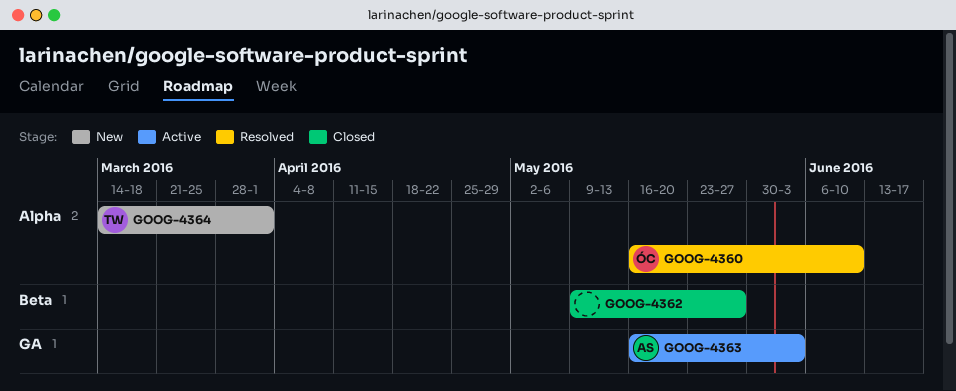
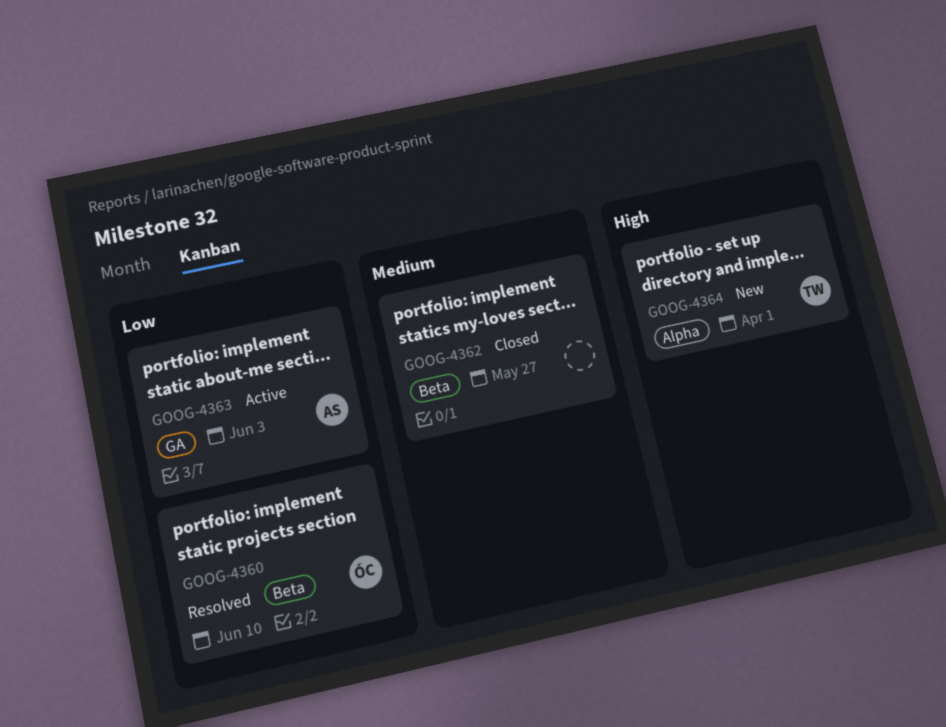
GOOG-4360, label: Alpha -> Beta

